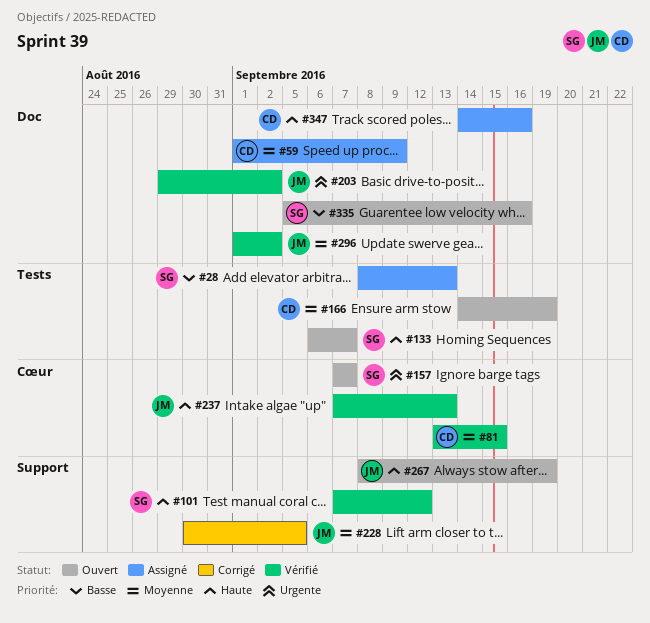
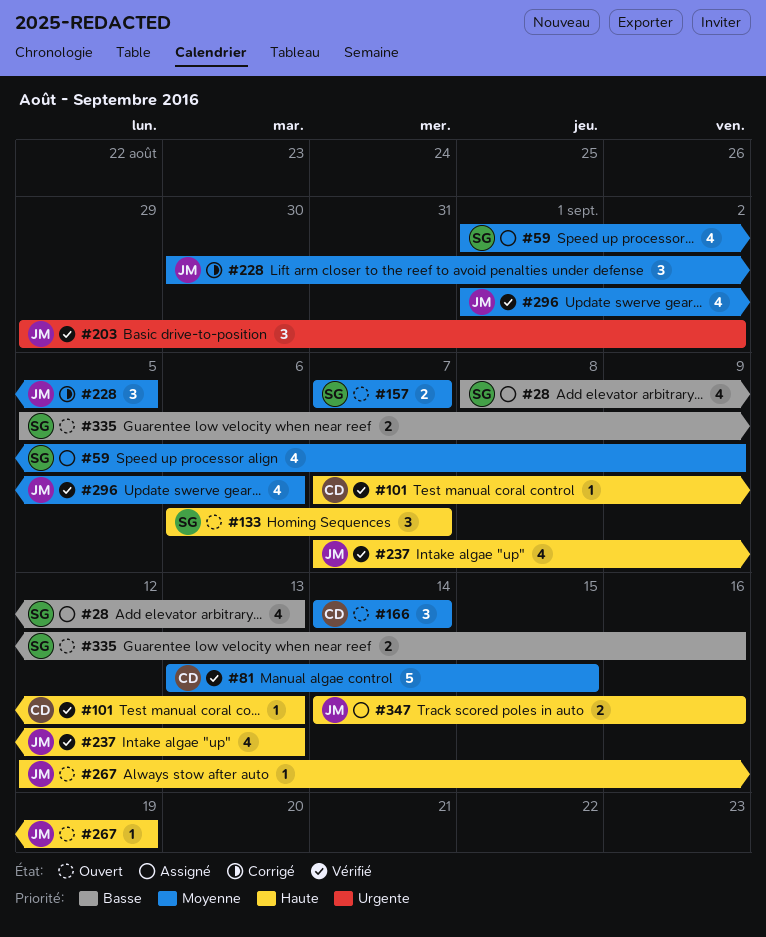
#59, owner: CD -> SG
#101, owner: SG -> CD
#101, due: Sep 12 -> Sep 13
#157, priority: Urgente -> Moyenne
#166, due: Sep 19 -> Sep 14
#267, start: Sep 8 -> Sep 12
#296, due: Sep 2 -> Sep 6
#347, owner: CD -> JM

